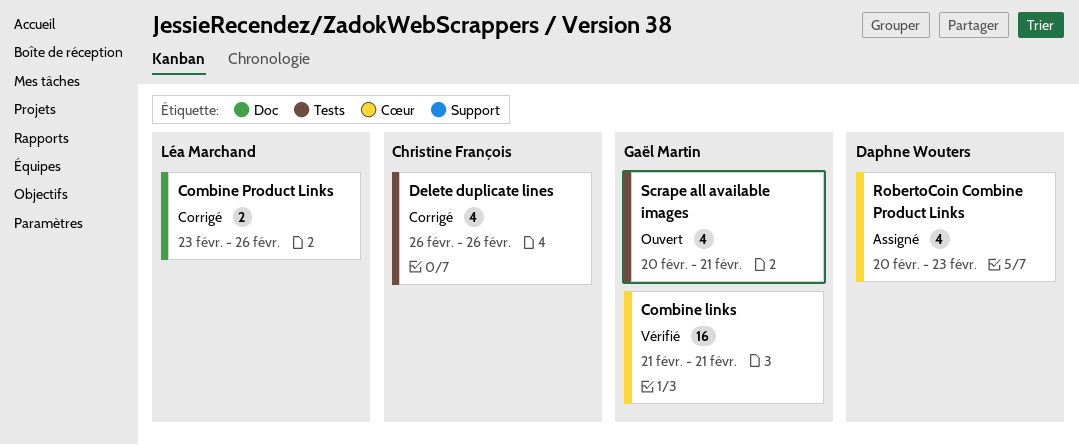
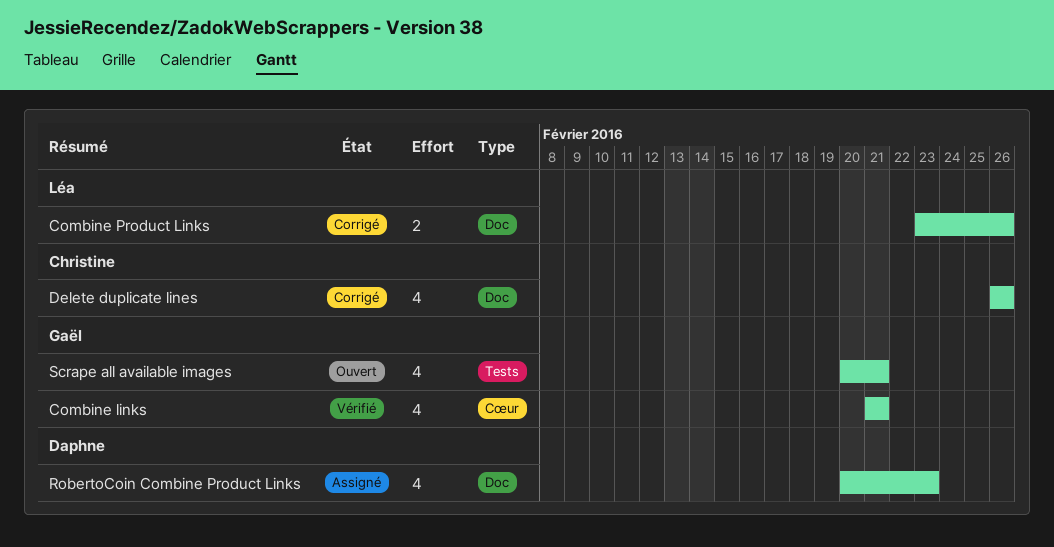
Combine links, estimate: 16 -> 4
Delete duplicate lines, label: Tests -> Doc
RobertoCoin Combine Product Links, label: Cœur -> Doc

